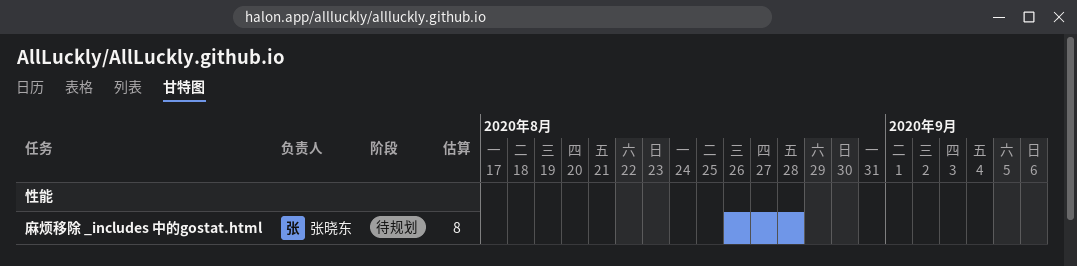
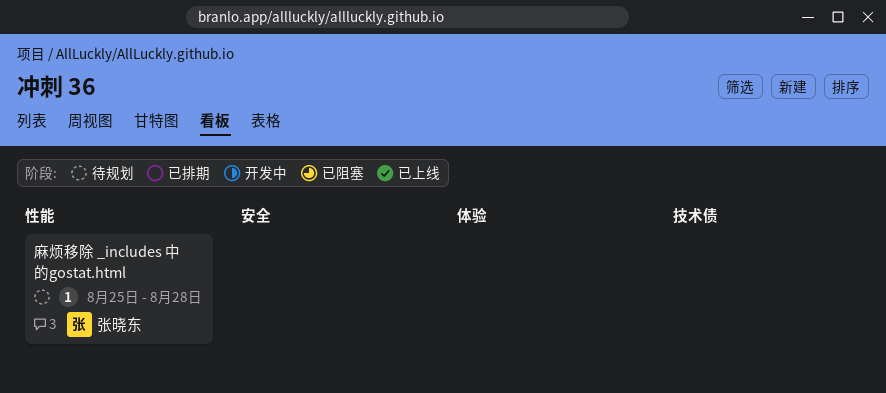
麻烦移除 _includes 中的gostat.html, estimate: 8 -> 1
麻烦移除 _includes 中的gostat.html, start: Aug 26 -> Aug 25

